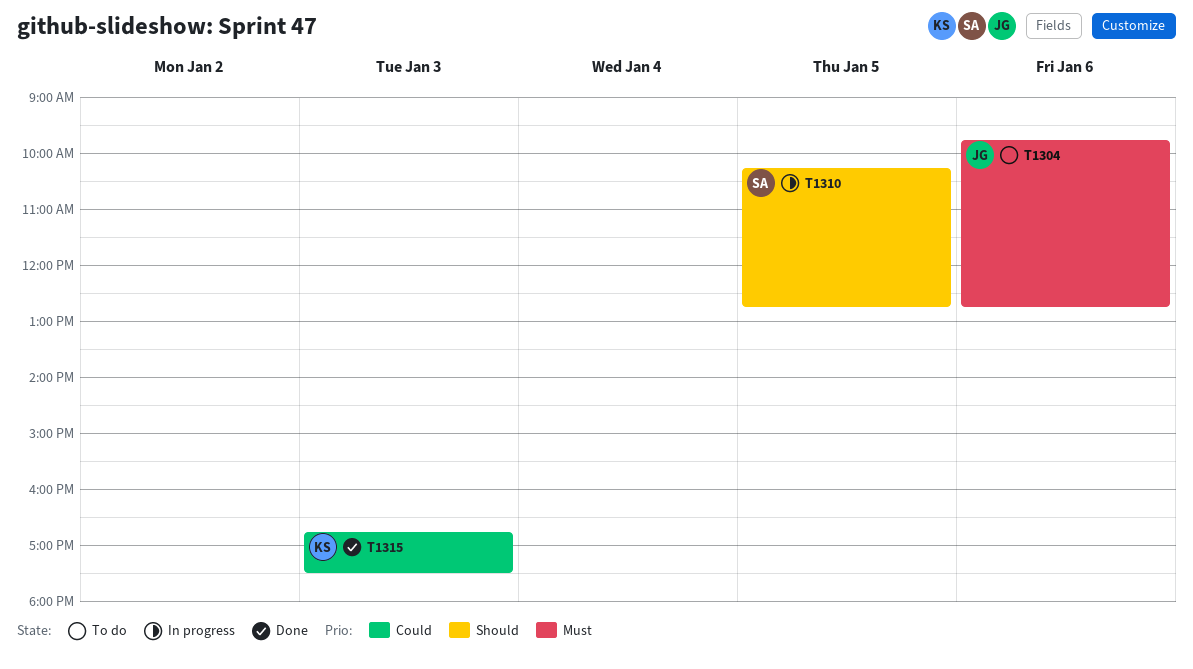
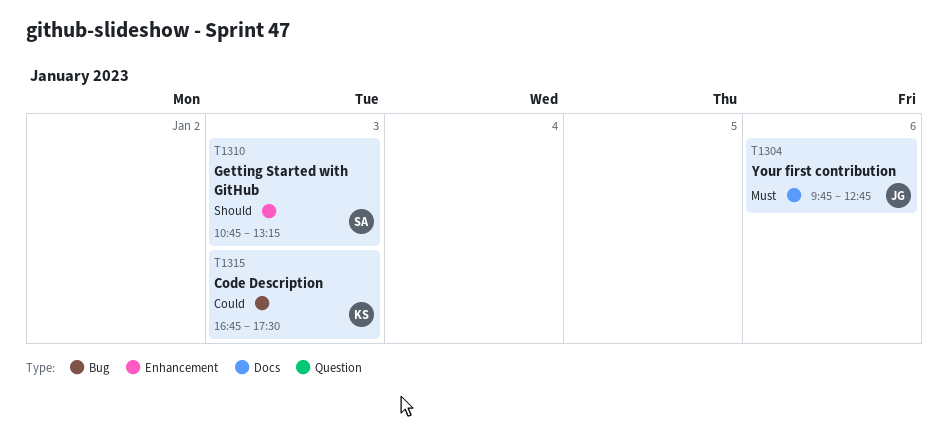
T1310, day: Jan 5 -> Jan 3
T1310, begins: 10:15 -> 10:45
T1310, ends: 12:45 -> 13:15

